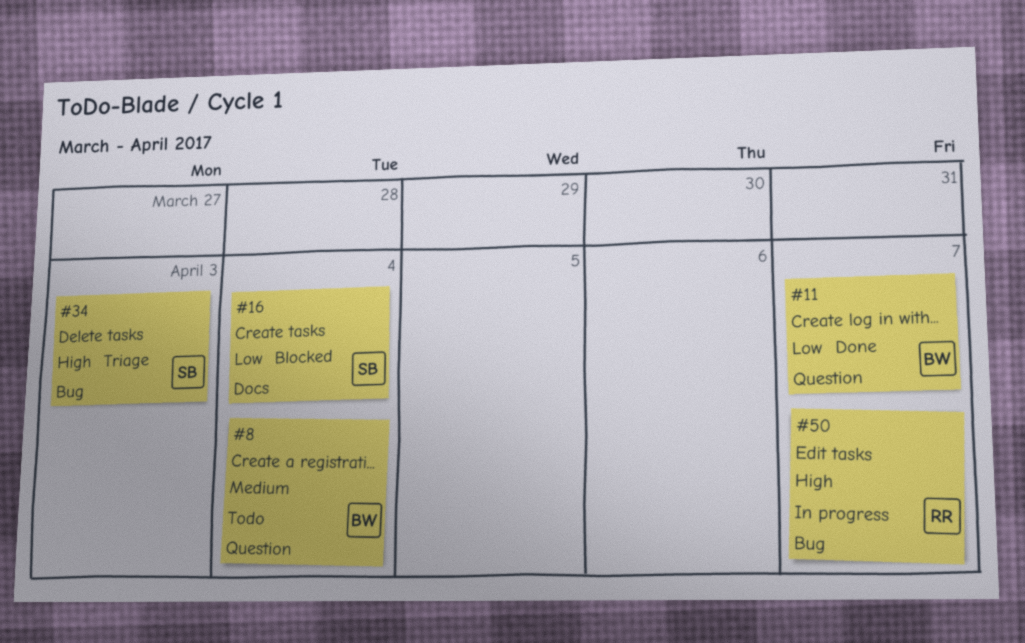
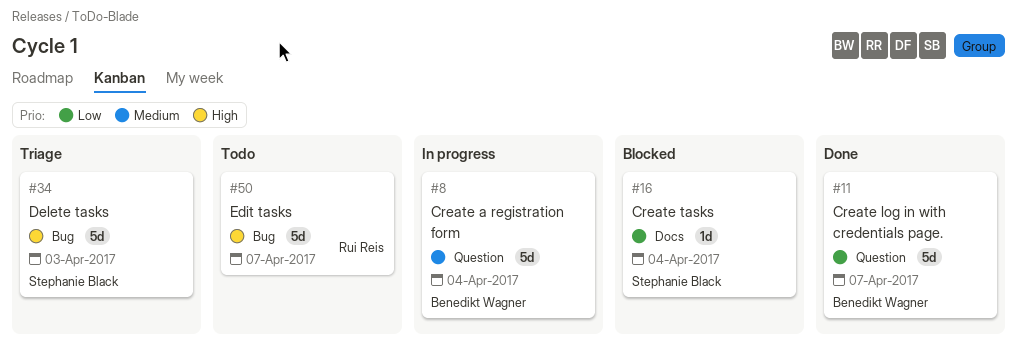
#8, status: Todo -> In progress
#50, status: In progress -> Todo

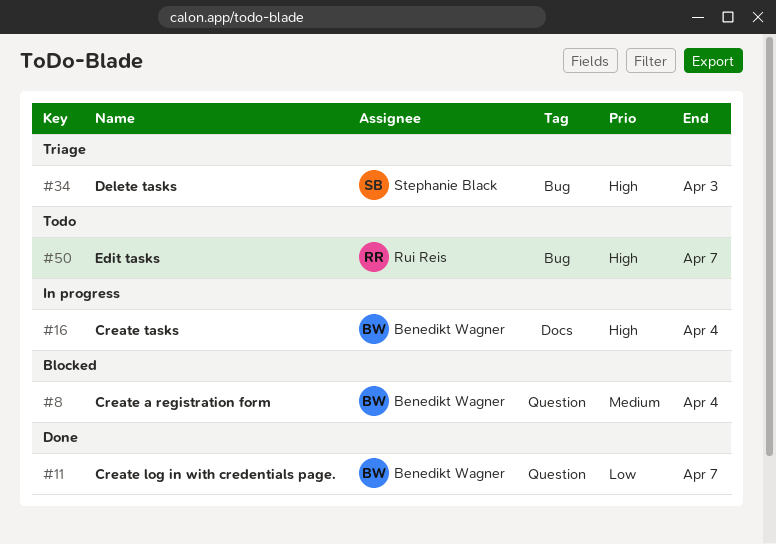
#8, status: In progress -> Blocked
#16, status: Blocked -> In progress
#16, owner: Stephanie Black -> Benedikt Wagner
#16, priority: Low -> High

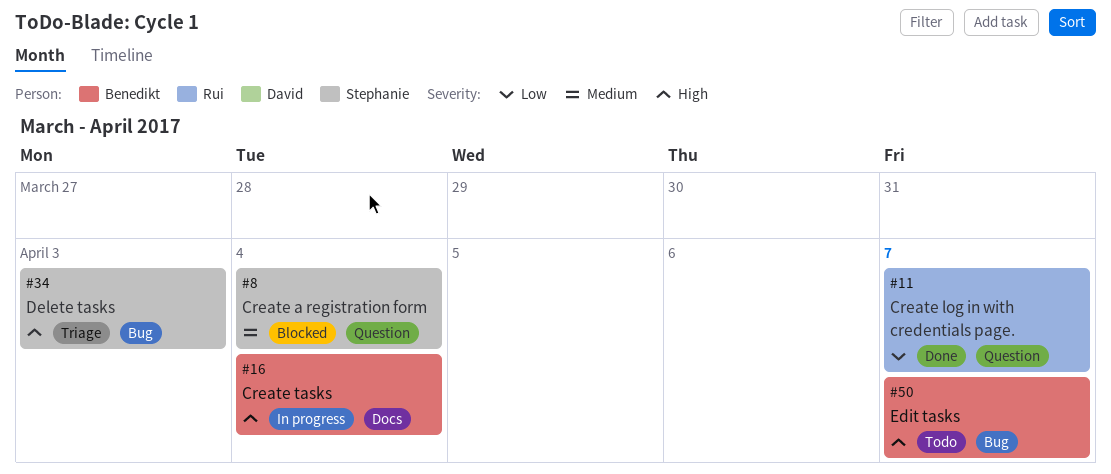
#8, owner: Benedikt Wagner -> Stephanie Black
#11, owner: Benedikt Wagner -> Rui Reis
#50, owner: Rui Reis -> Benedikt Wagner

